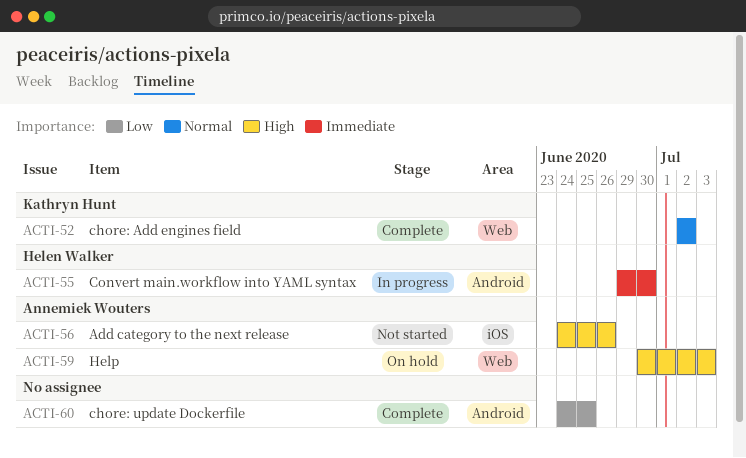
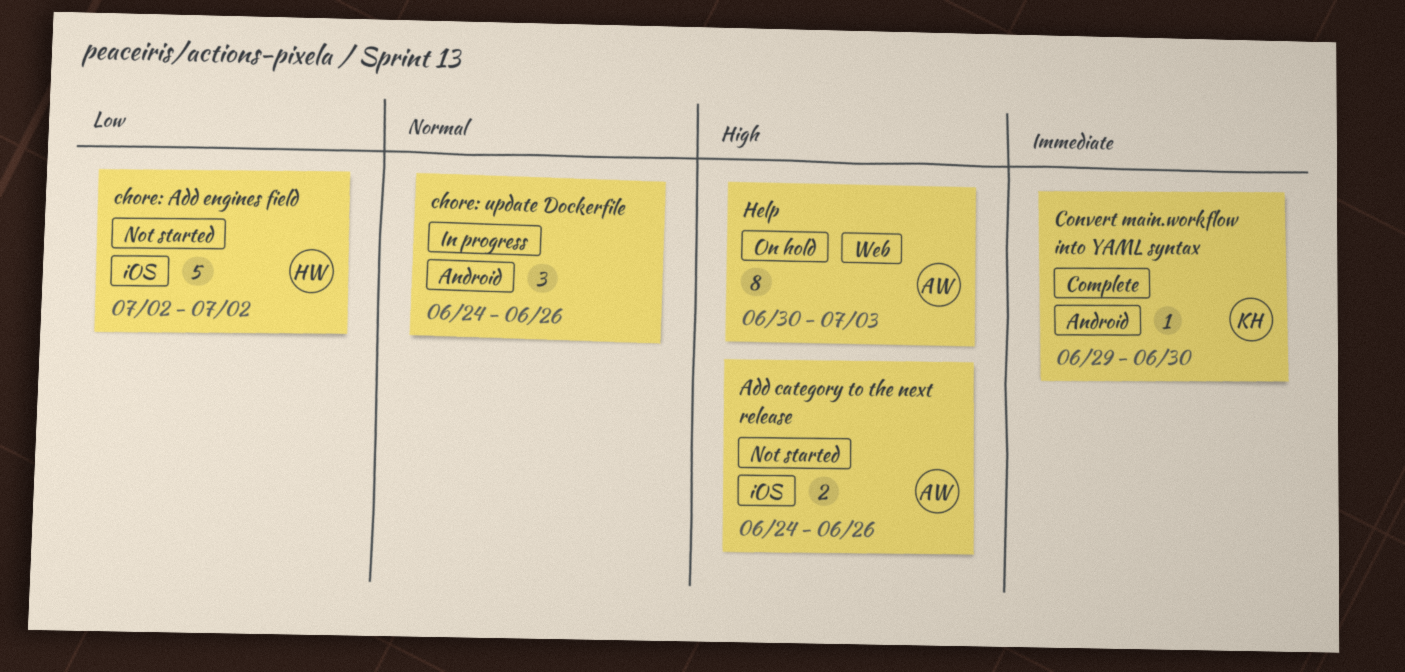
chore: Add engines field, status: Complete -> Not started
chore: Add engines field, owner: Kathryn Hunt -> Helen Walker
chore: Add engines field, priority: Normal -> Low
chore: Add engines field, label: Web -> iOS
chore: update Dockerfile, status: Complete -> In progress
chore: update Dockerfile, priority: Low -> Normal
chore: update Dockerfile, due: Jun 25 -> Jun 26
Convert main.workflow into YAML syntax, status: In progress -> Complete
Convert main.workflow into YAML syntax, owner: Helen Walker -> Kathryn Hunt

